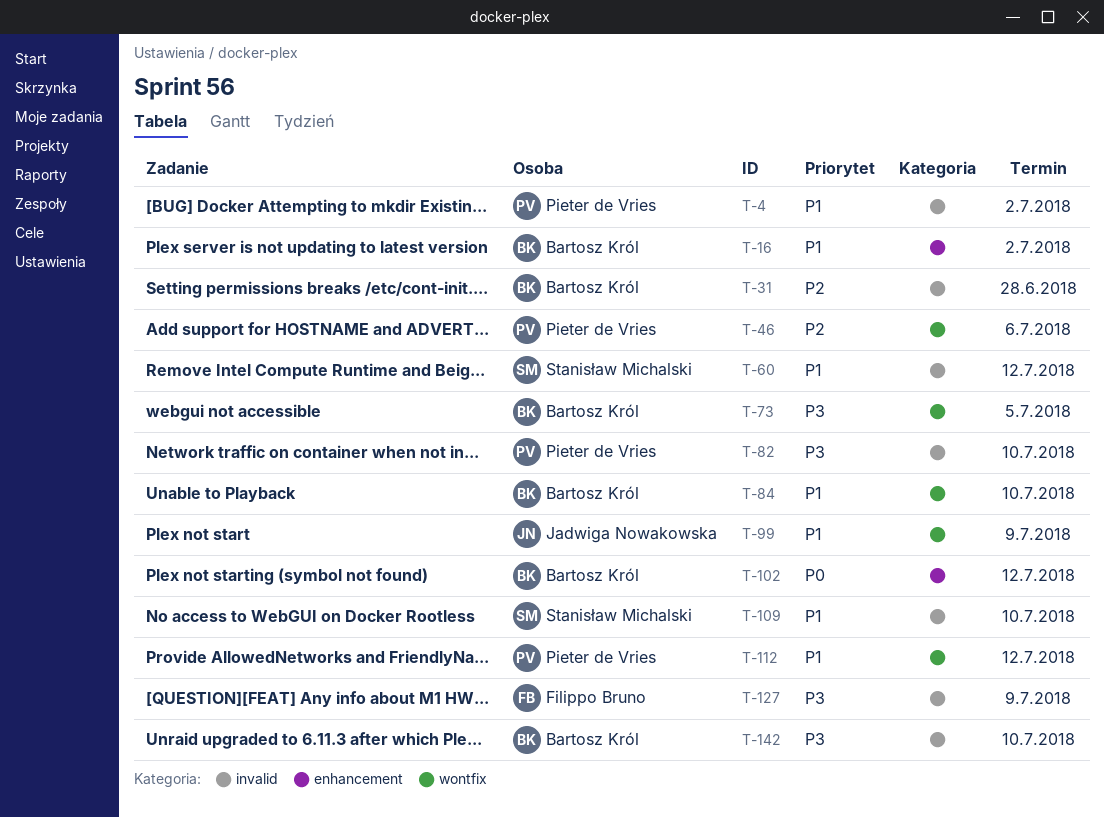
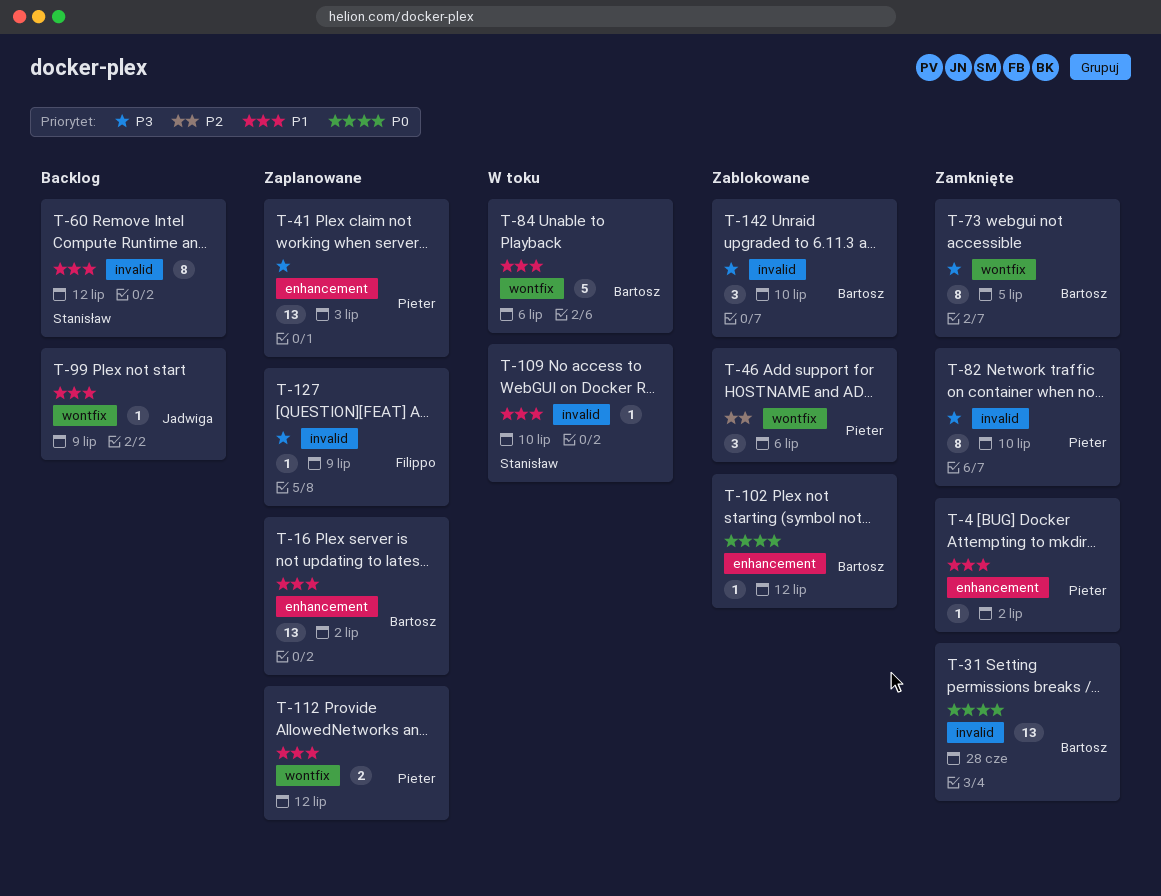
T-4, label: invalid -> enhancement
T-31, priority: P2 -> P0
T-41: none -> present
T-84, due: Jul 10 -> Jul 6

